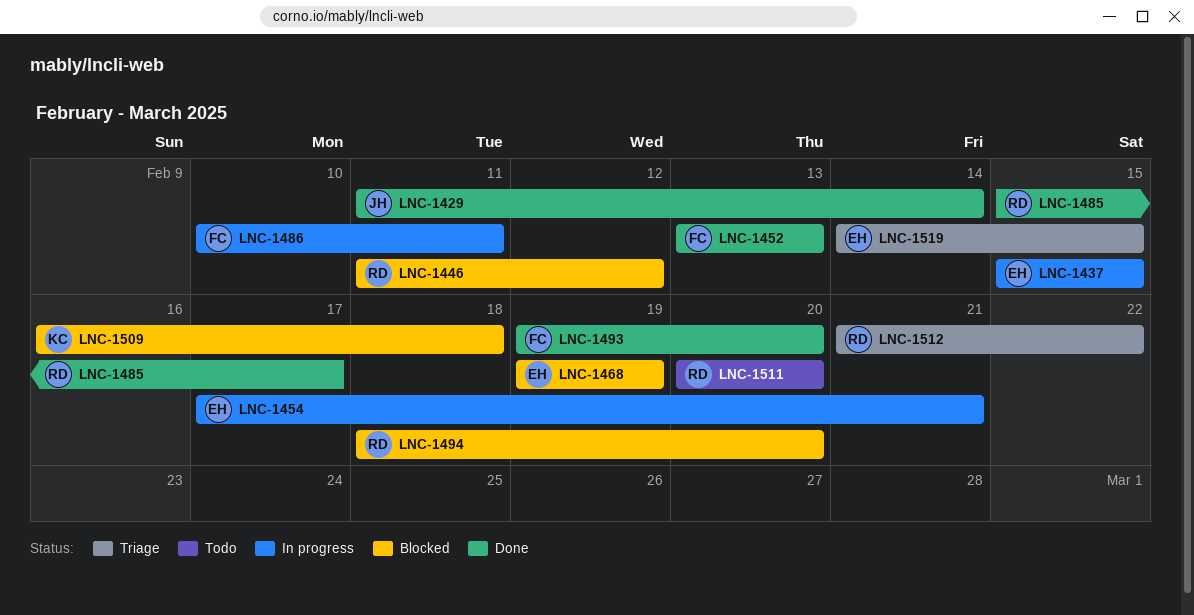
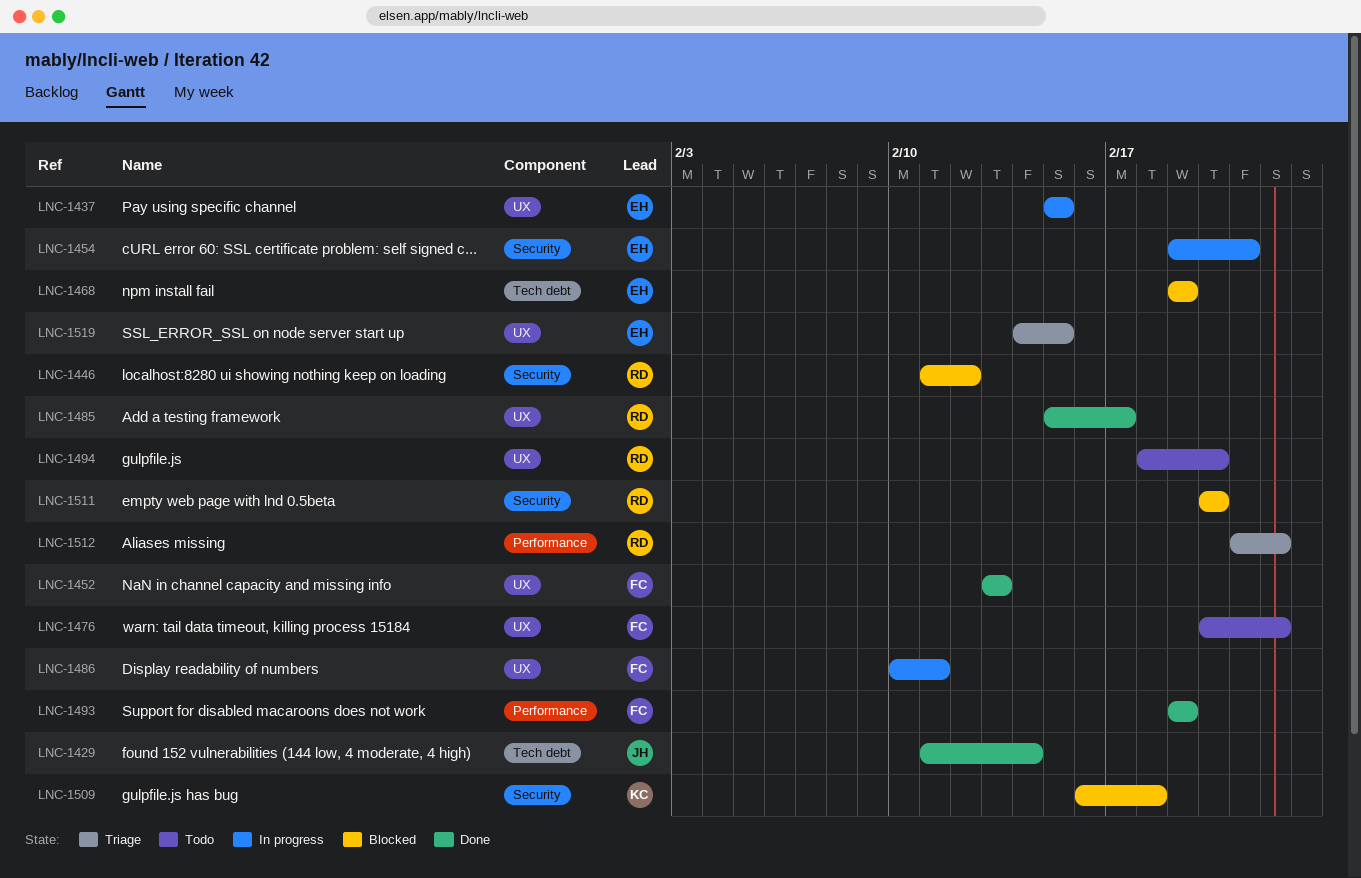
LNC-1454, start: Feb 17 -> Feb 19
LNC-1476: none -> present
LNC-1493, due: Feb 20 -> Feb 19
LNC-1494, status: Blocked -> Todo
LNC-1511, status: Todo -> Blocked

